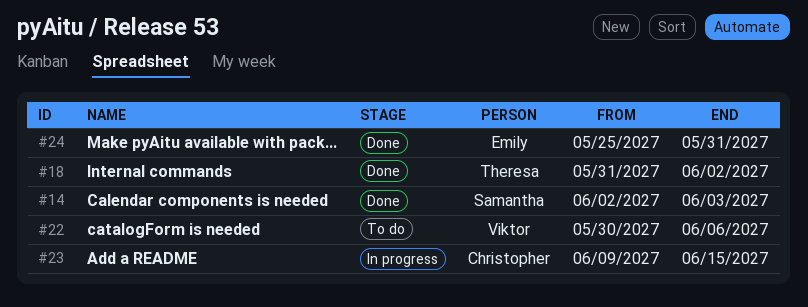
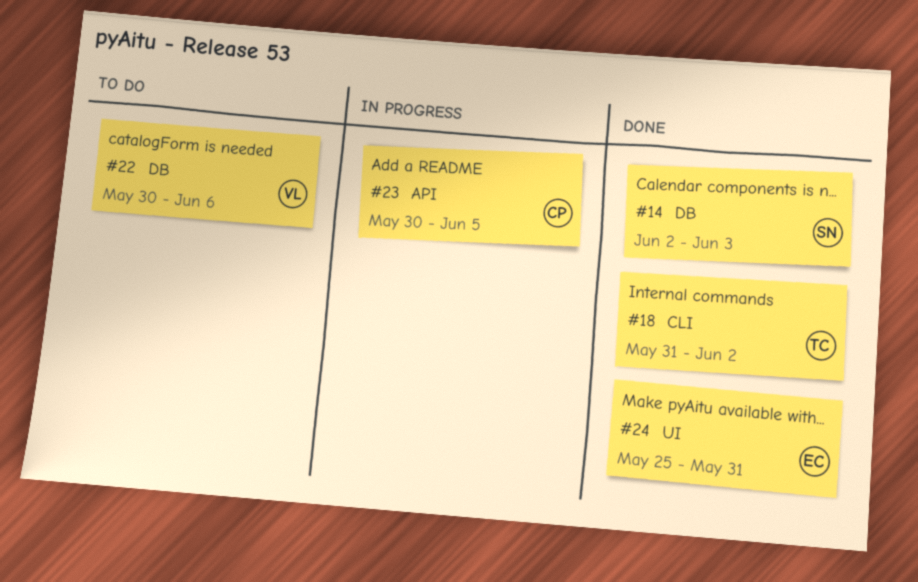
#23, start: Jun 9 -> May 30
#23, due: Jun 15 -> Jun 5

